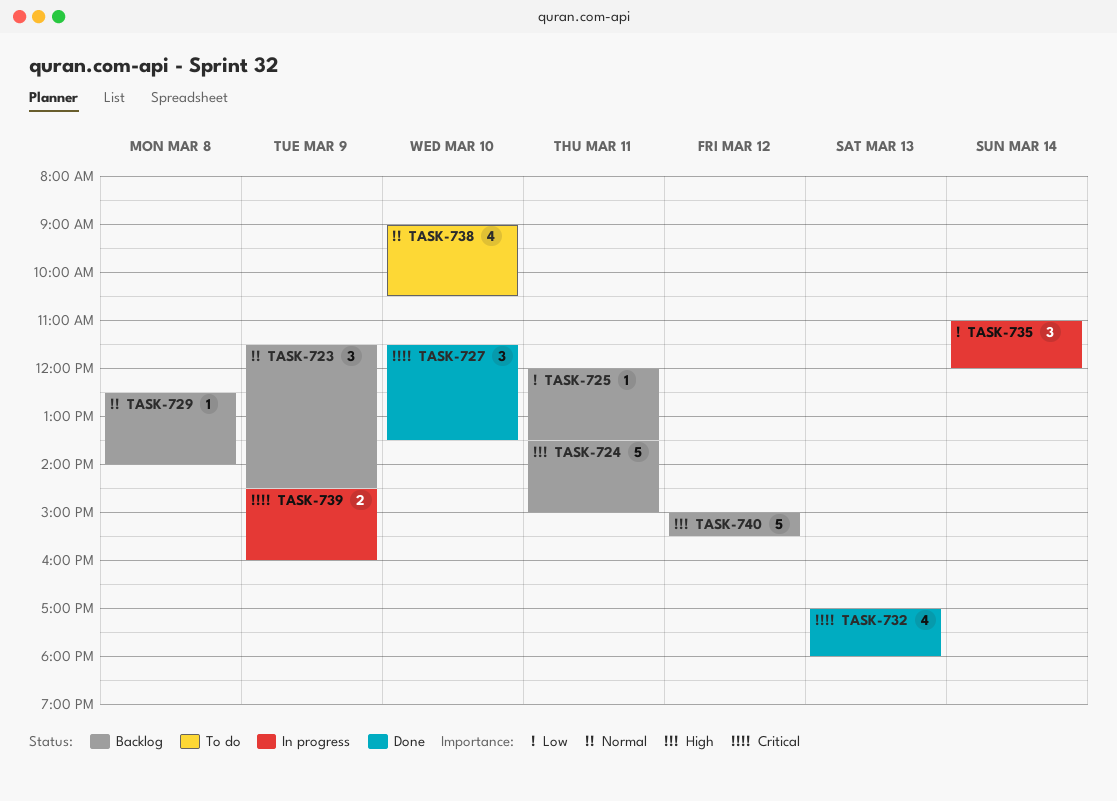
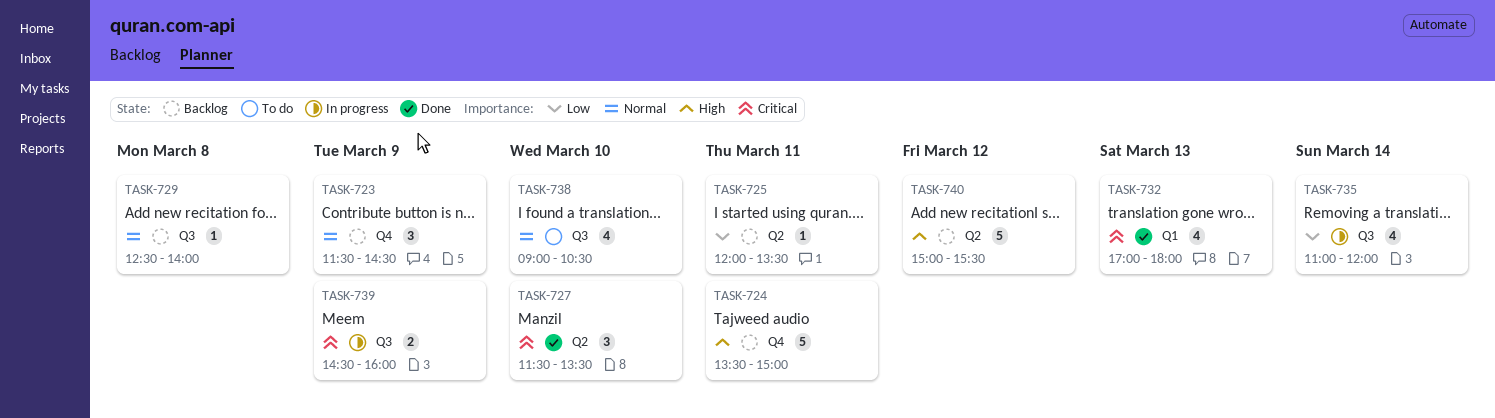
TASK-735, estimate: 3 -> 4

